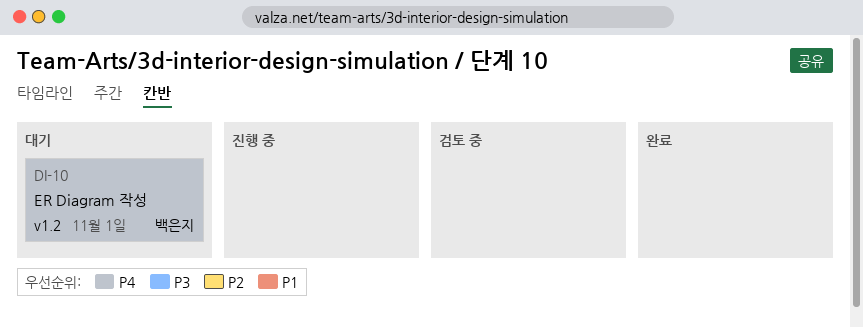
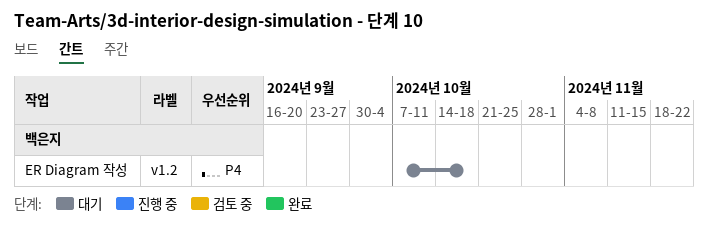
ER Diagram 작성, due: Nov 1 -> Oct 18

